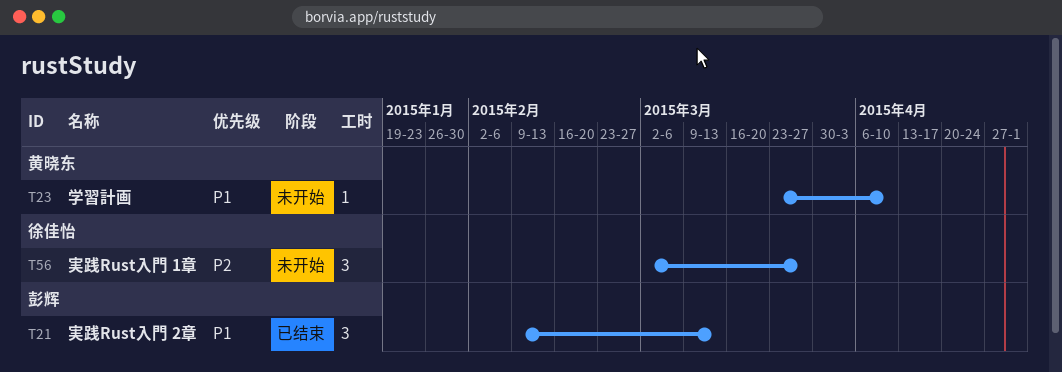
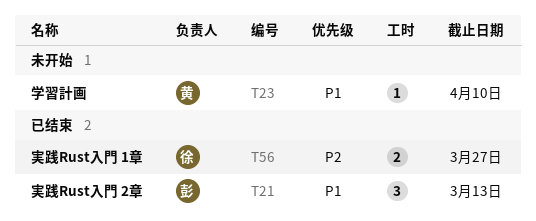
T56, status: 未开始 -> 已结束
T56, estimate: 3 -> 2

